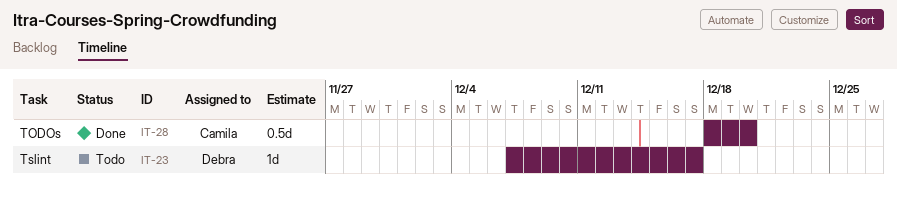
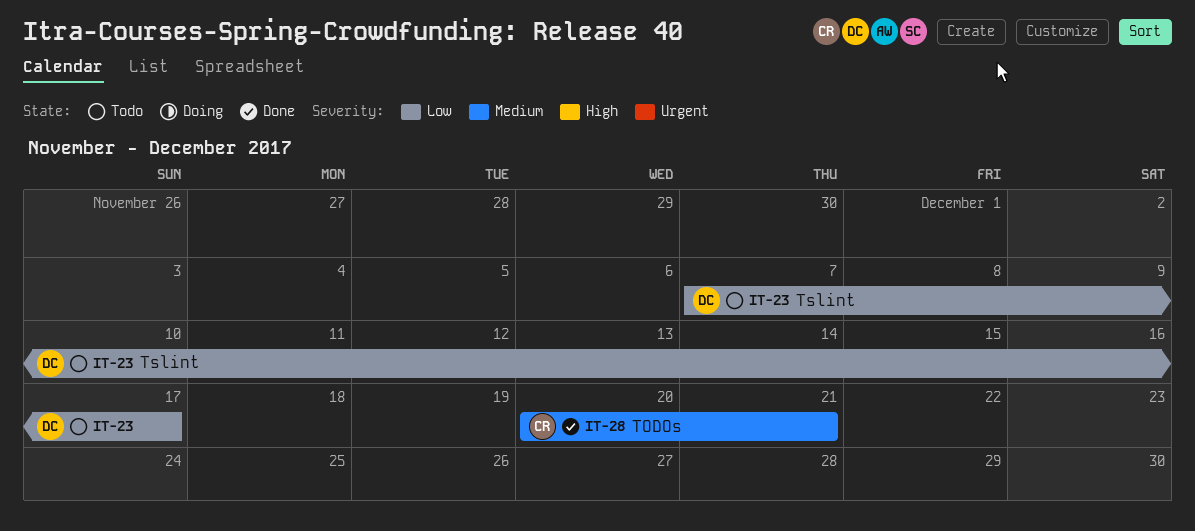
IT-28, start: Dec 18 -> Dec 20
IT-28, due: Dec 20 -> Dec 21

